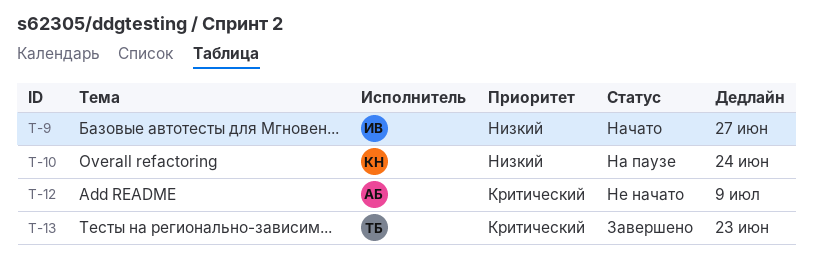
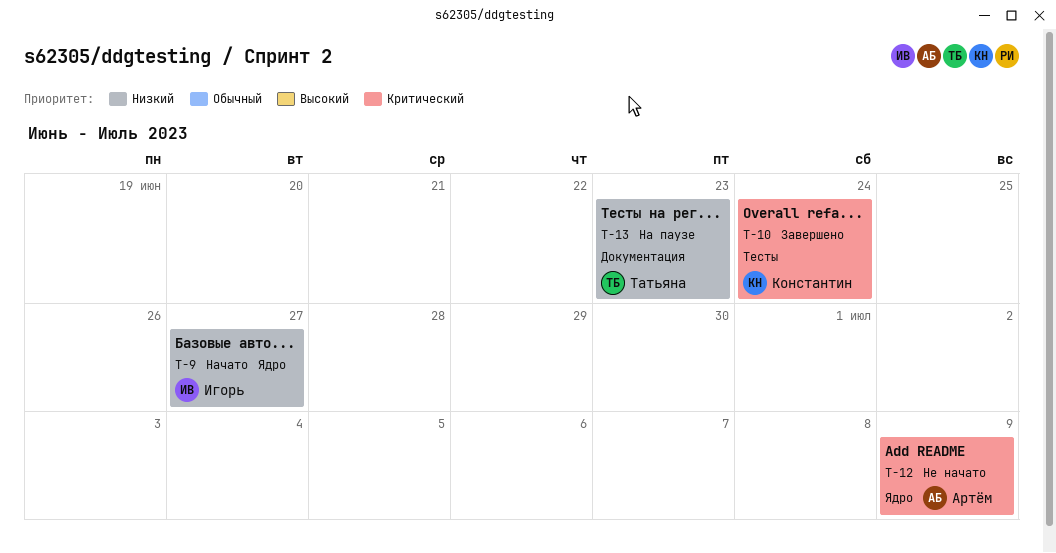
T-10, status: На паузе -> Завершено
T-10, priority: Низкий -> Критический
T-13, status: Завершено -> На паузе
T-13, priority: Критический -> Низкий

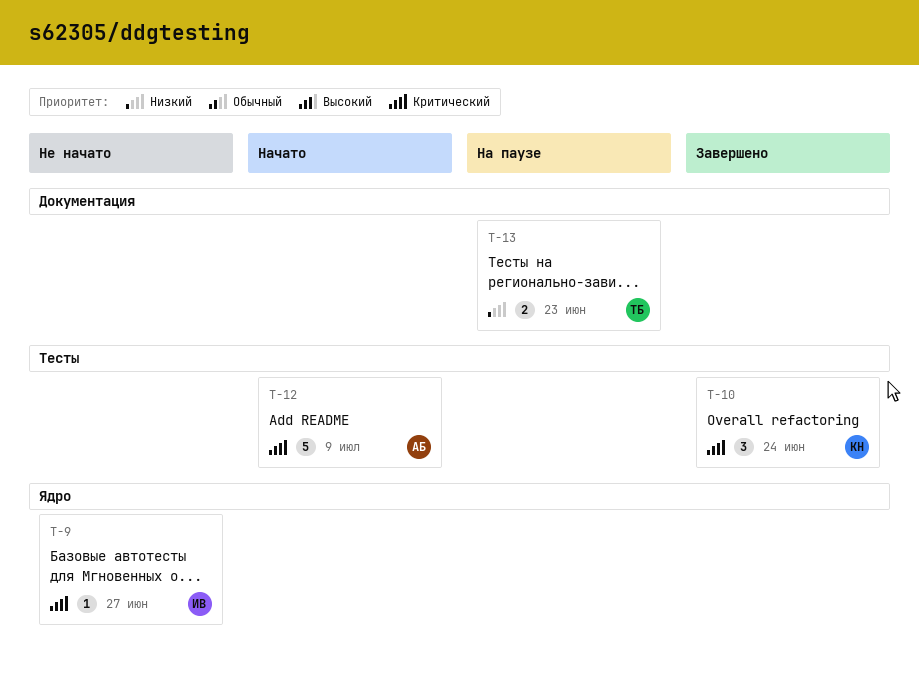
T-9, status: Начато -> Не начато
T-9, priority: Низкий -> Критический
T-12, status: Не начато -> Начато
T-12, label: Ядро -> Тесты

